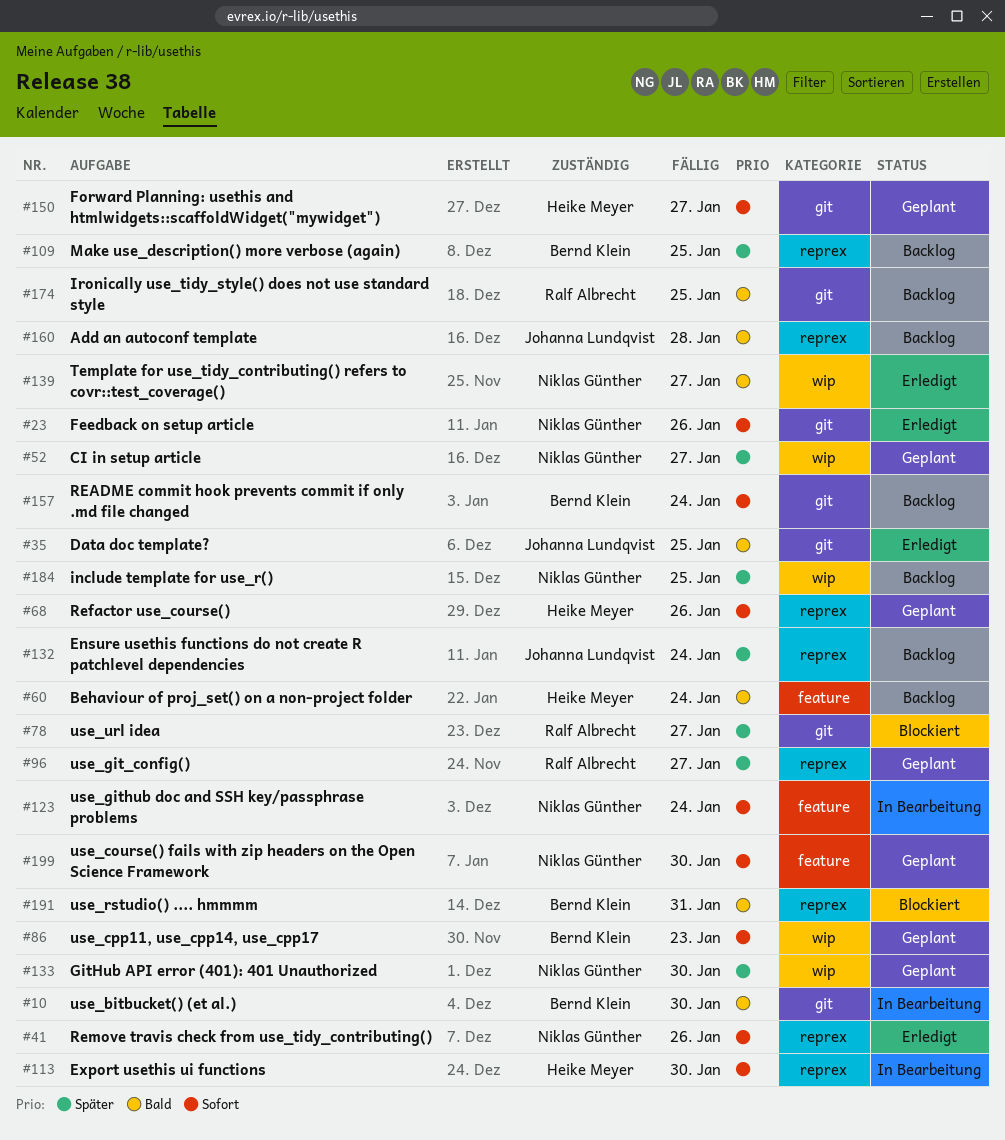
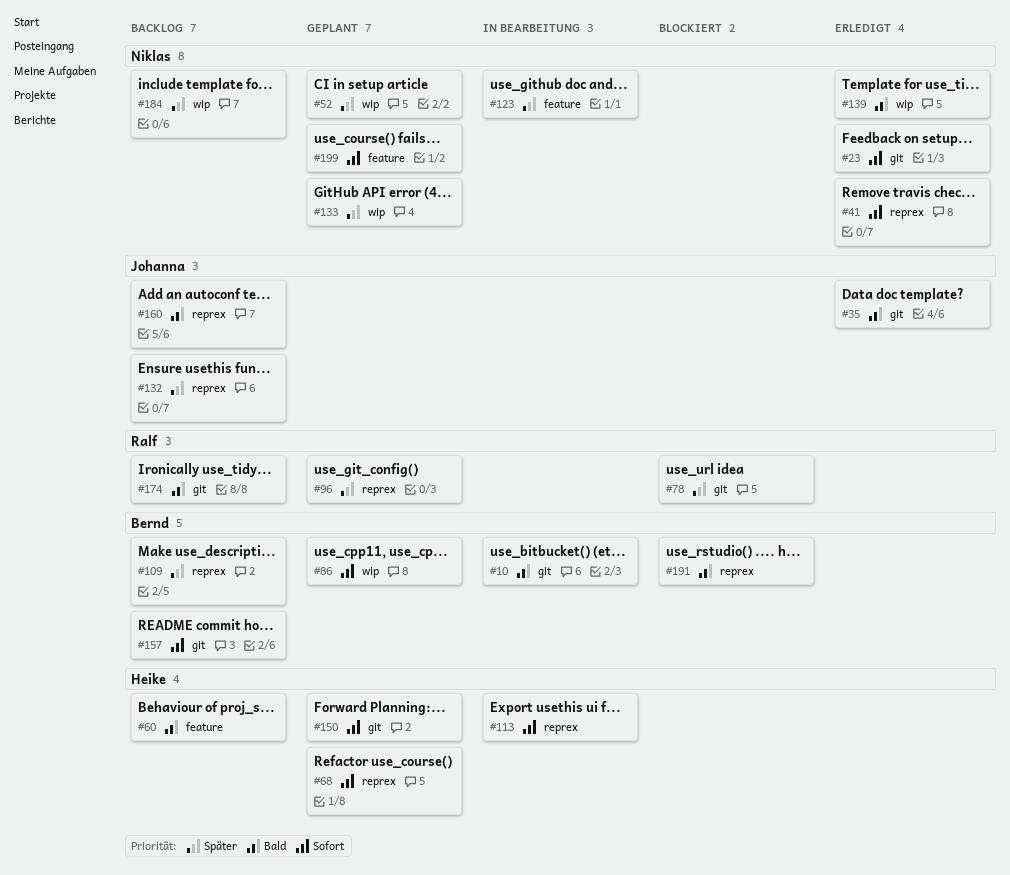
#123, priority: Sofort -> Später

